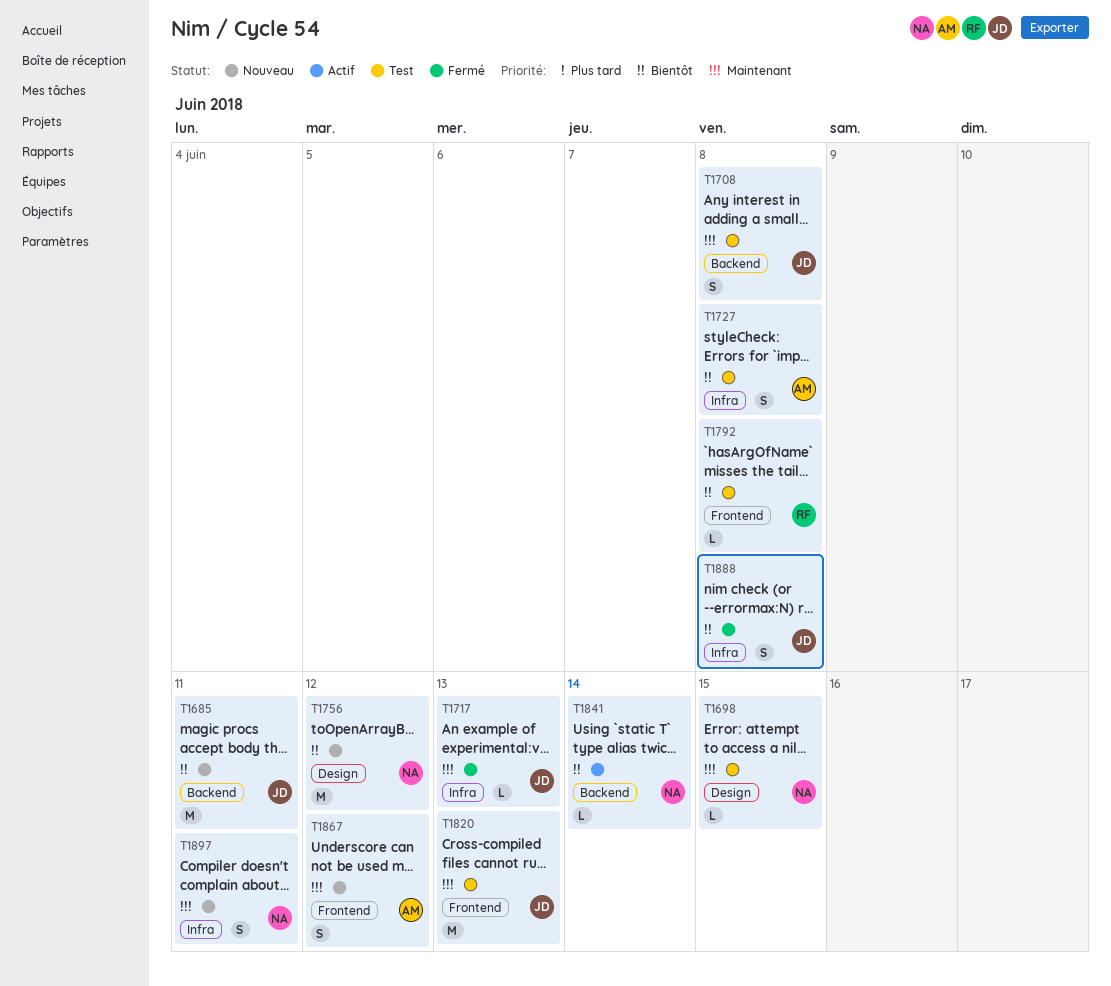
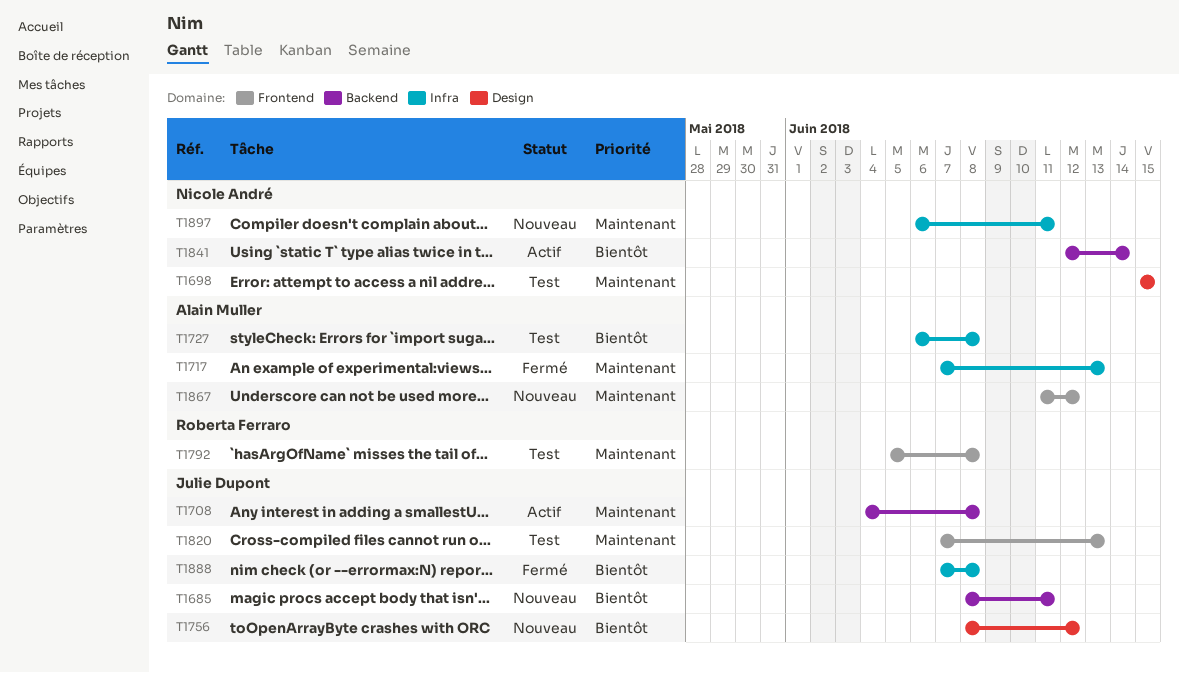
T1708, status: Test -> Actif
T1717, owner: Julie Dupont -> Alain Muller
T1756, owner: Nicole André -> Julie Dupont
T1792, priority: Bientôt -> Maintenant

